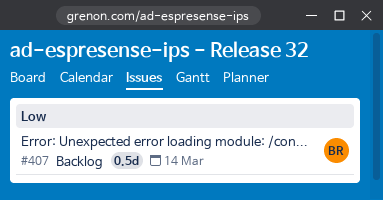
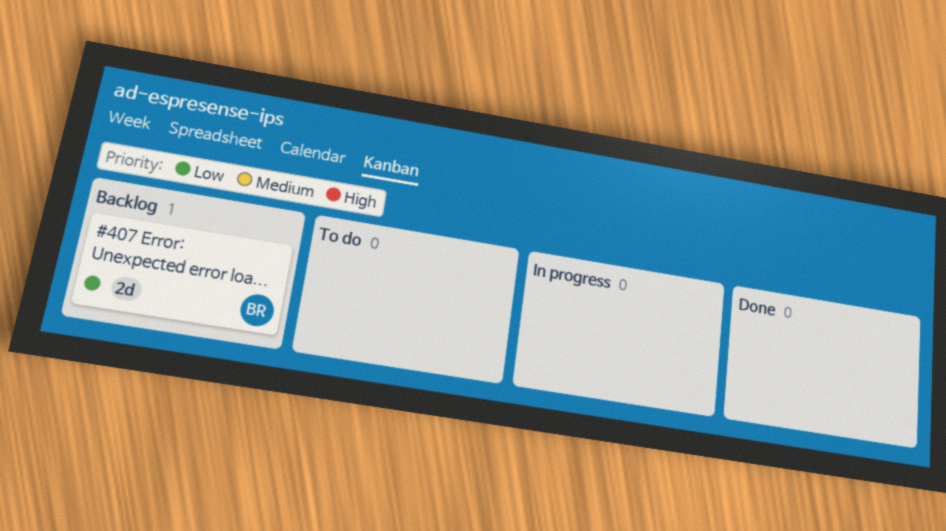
#407, estimate: 0.5d -> 2d

